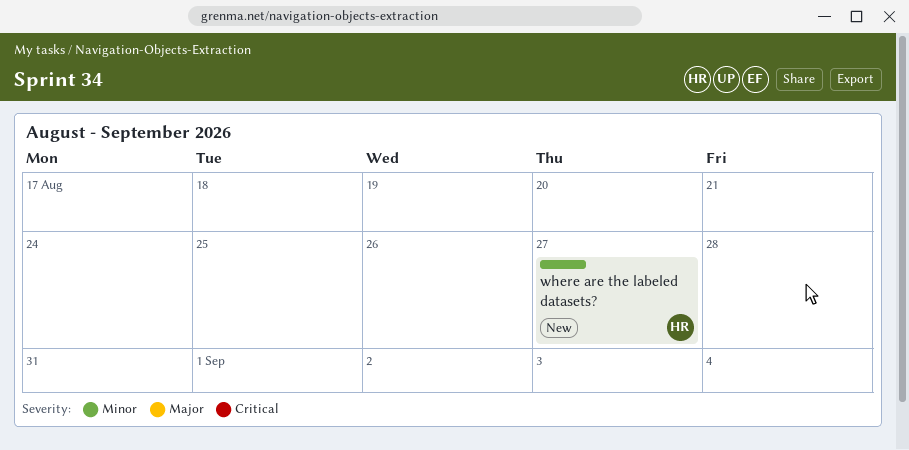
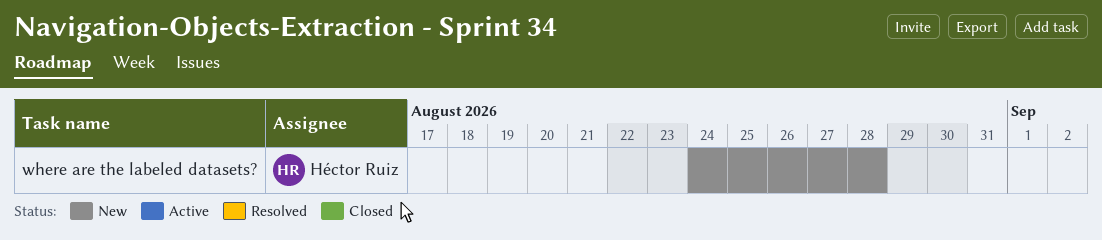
where are the labeled datasets?, due: Aug 27 -> Aug 28

